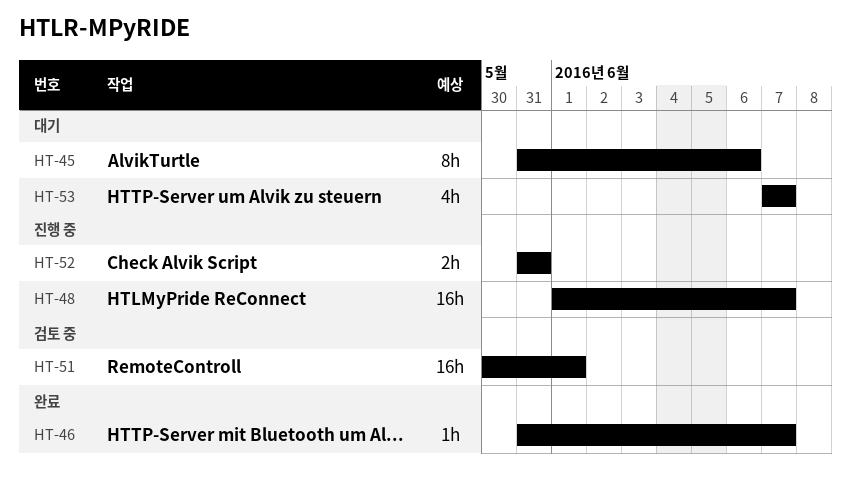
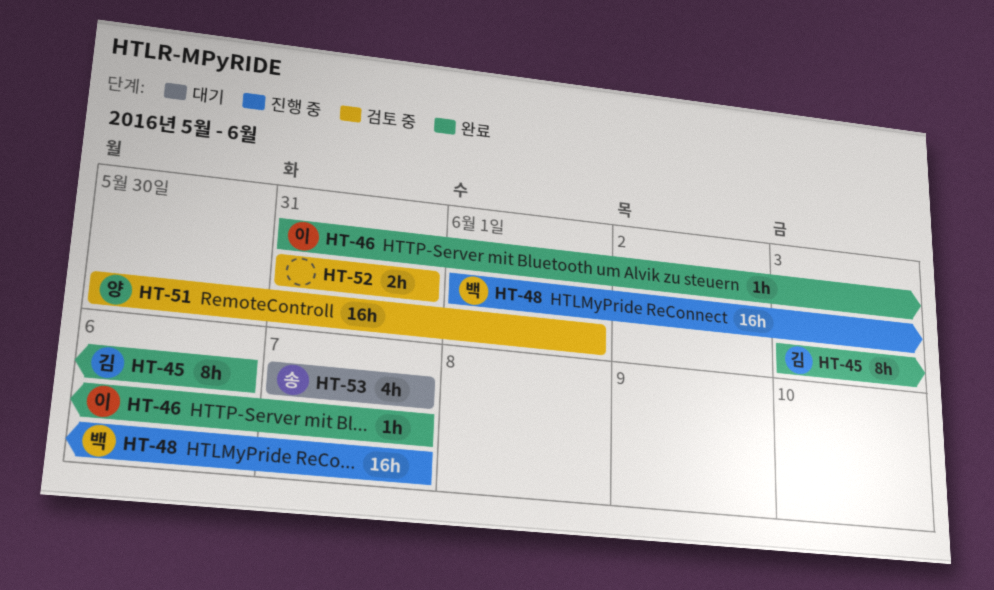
HT-45, status: 대기 -> 완료
HT-45, start: May 31 -> Jun 3
HT-52, status: 진행 중 -> 검토 중

